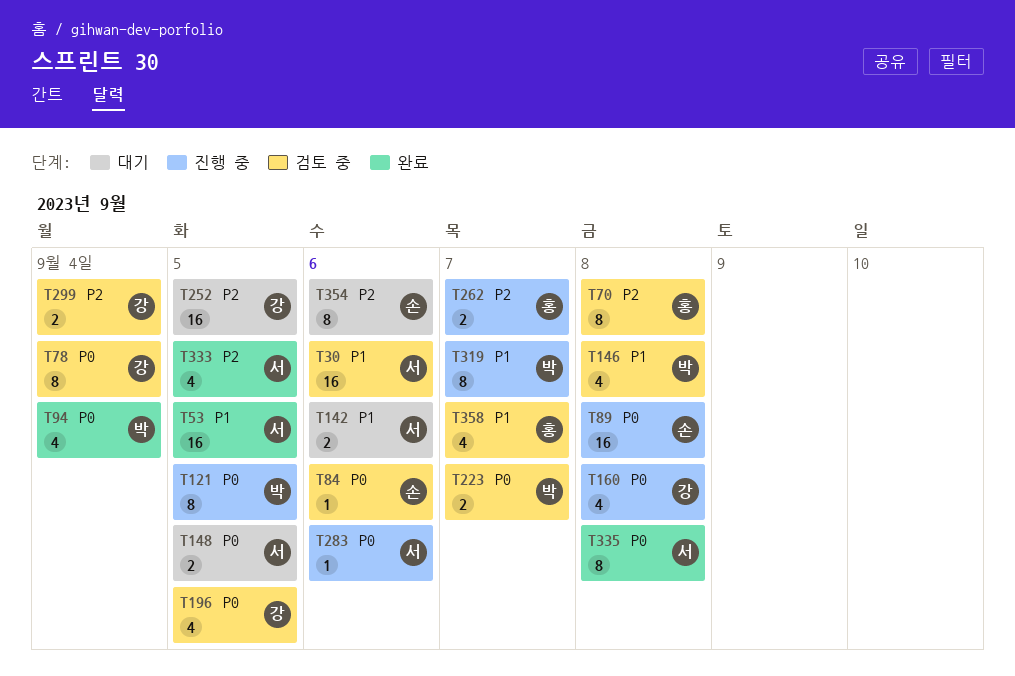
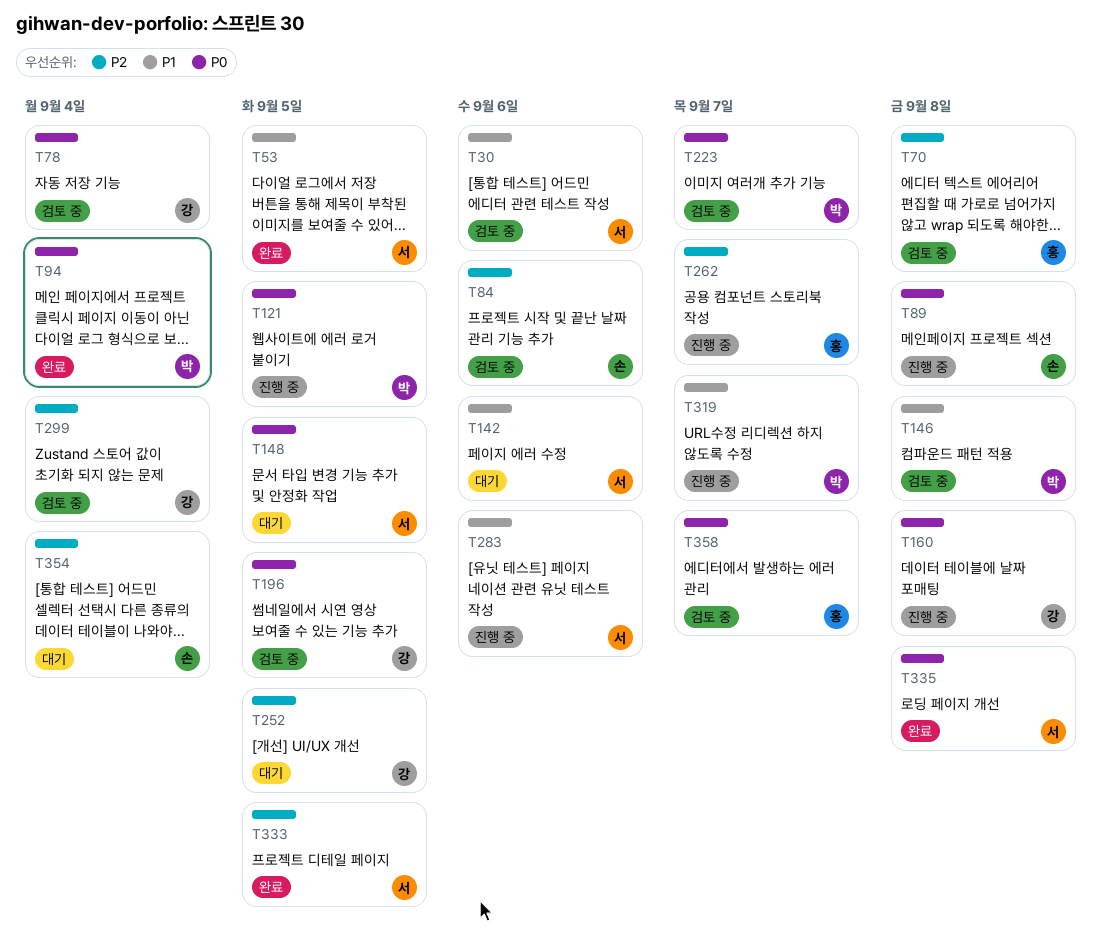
T84, priority: P0 -> P2
T283, priority: P0 -> P1
T354, due: Sep 6 -> Sep 4
T358, priority: P1 -> P0

